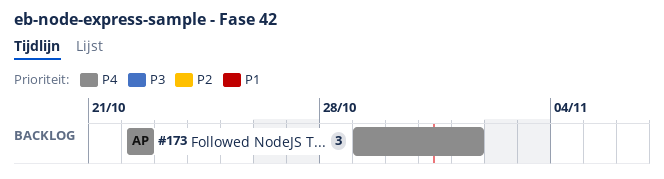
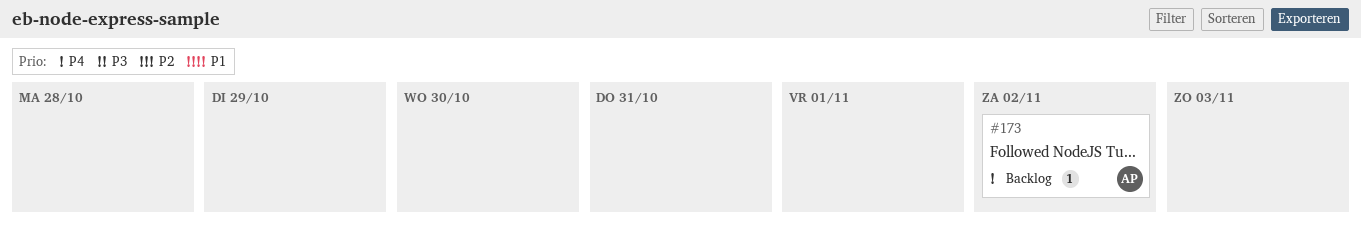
#173, estimate: 3 -> 1
#173, due: Nov 1 -> Nov 2

